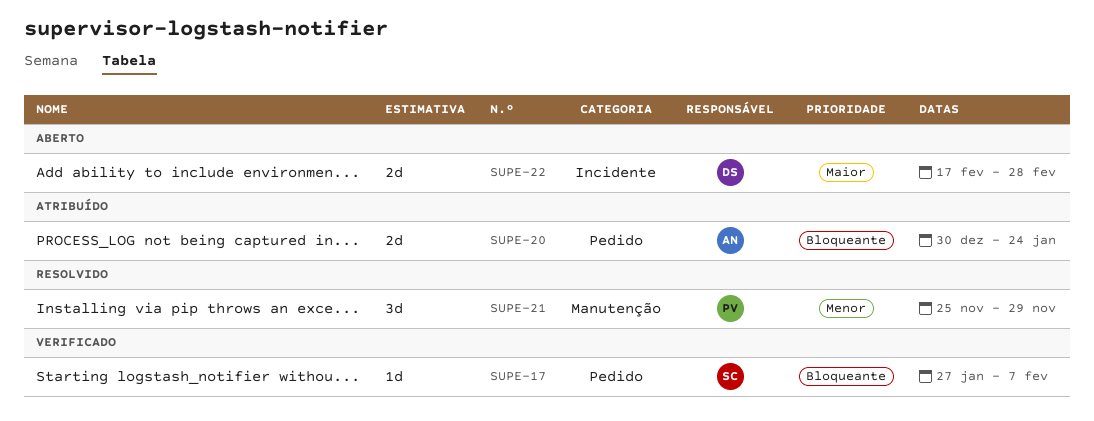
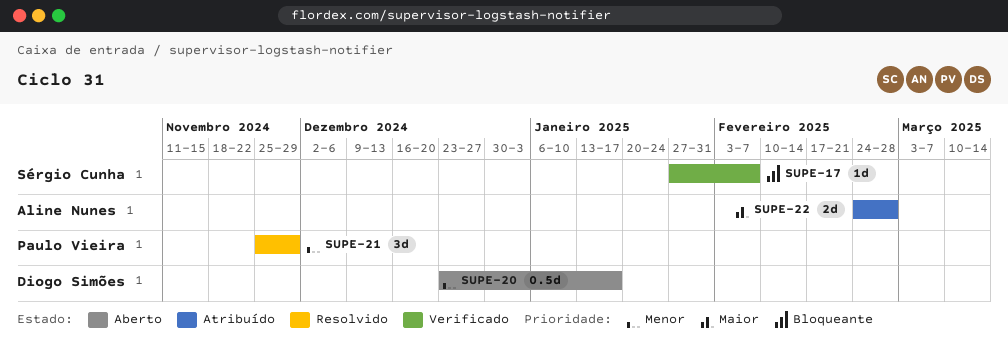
SUPE-20, status: Atribuído -> Aberto
SUPE-20, owner: Aline Nunes -> Diogo Simões
SUPE-20, priority: Bloqueante -> Menor
SUPE-20, estimate: 2d -> 0.5d
SUPE-20, start: Dec 30 -> Dec 23
SUPE-20, due: Jan 24 -> Jan 17
SUPE-22, status: Aberto -> Atribuído
SUPE-22, owner: Diogo Simões -> Aline Nunes
SUPE-22, start: Feb 17 -> Feb 24

